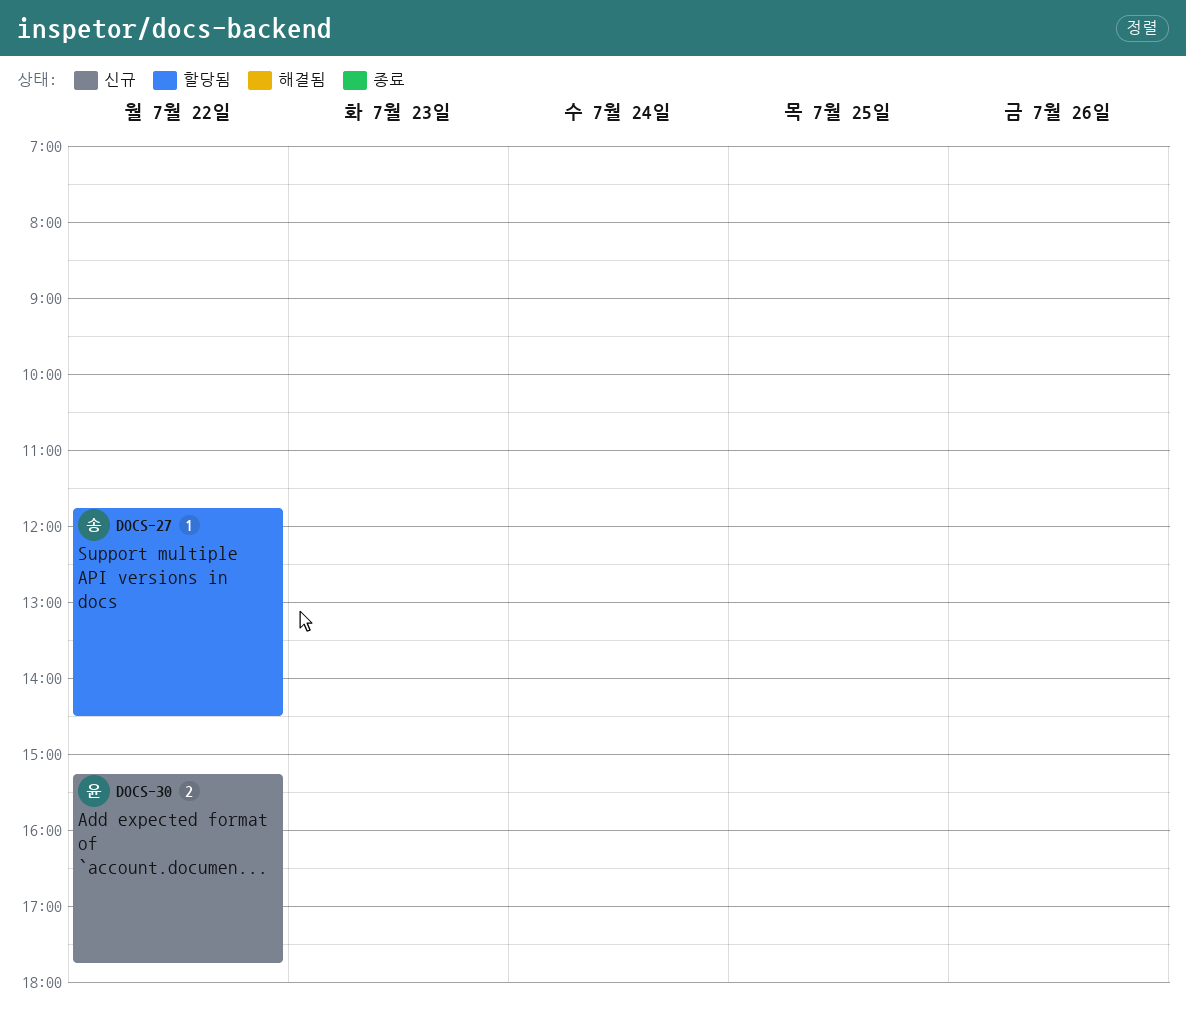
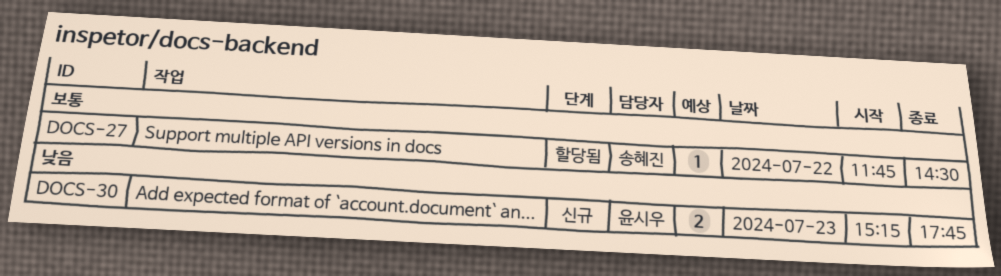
DOCS-30, day: Jul 22 -> Jul 23

